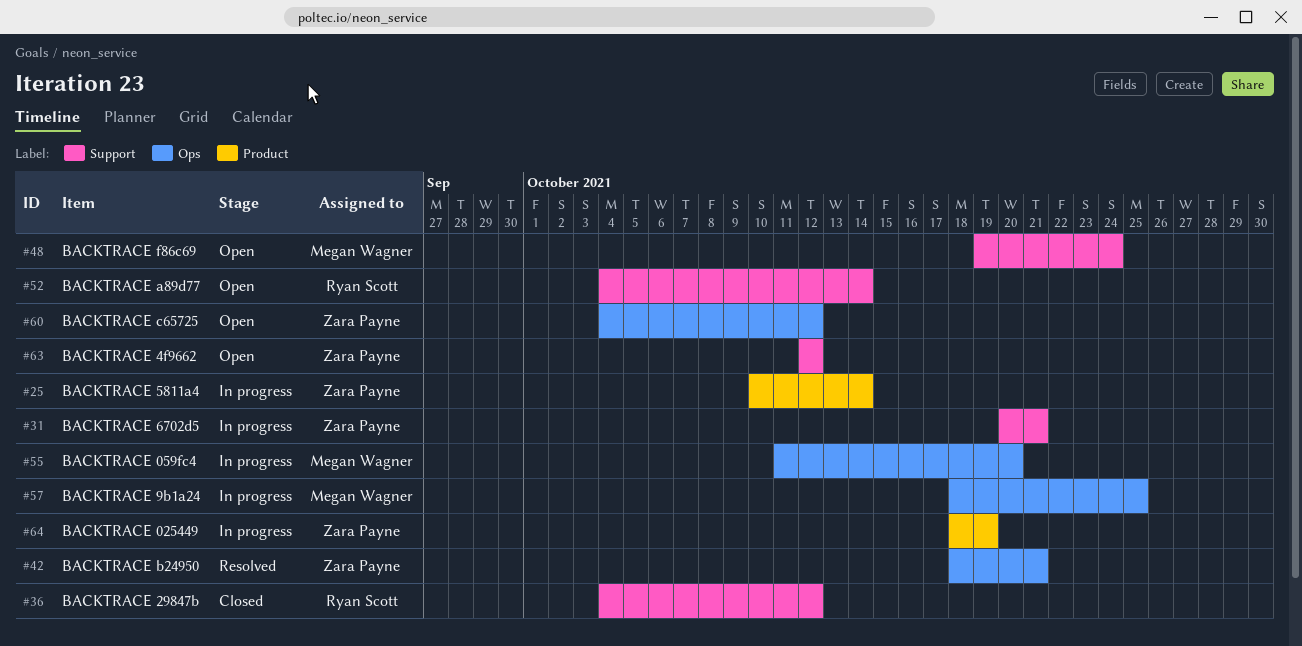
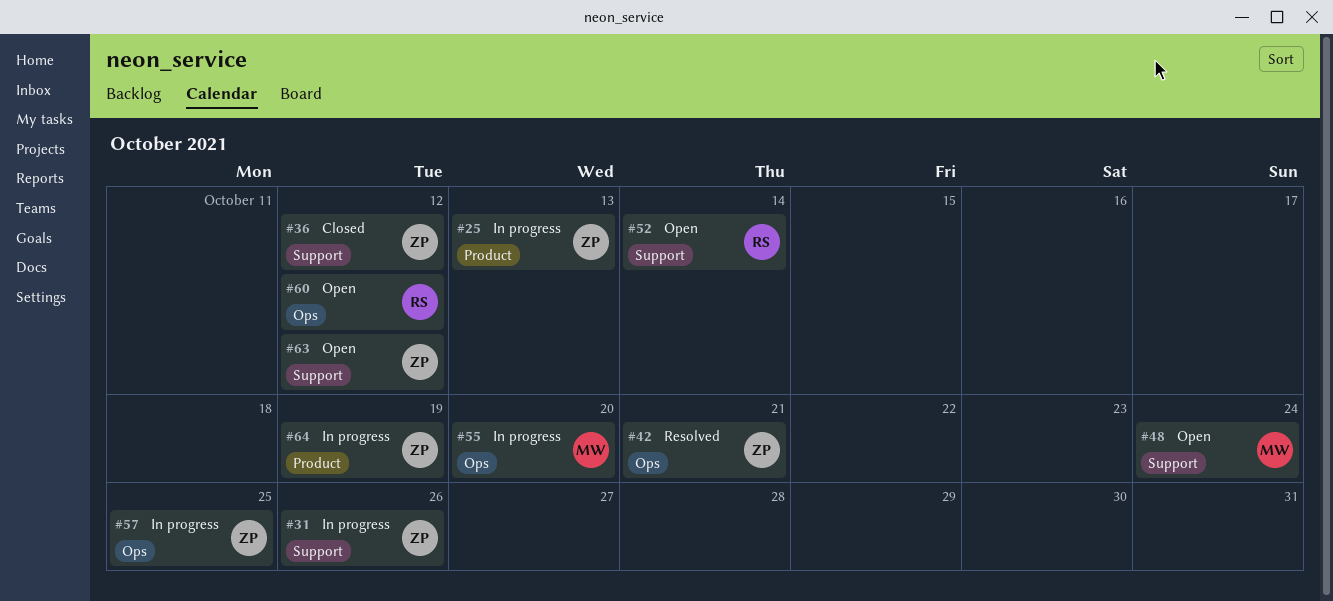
#25, due: Oct 14 -> Oct 13
#31, due: Oct 21 -> Oct 26
#36, owner: Ryan Scott -> Zara Payne
#57, owner: Megan Wagner -> Zara Payne
#60, owner: Zara Payne -> Ryan Scott

